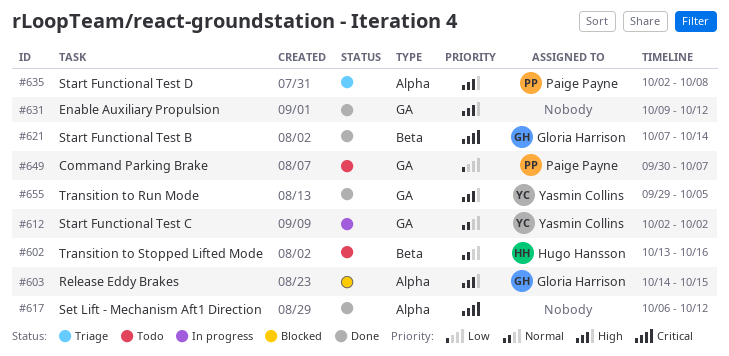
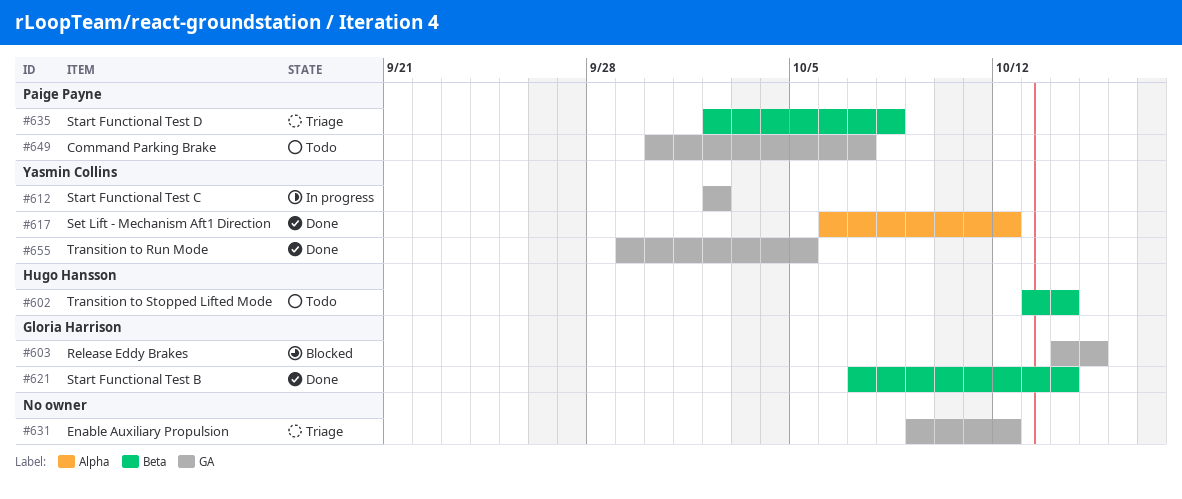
#602, due: Oct 16 -> Oct 14
#603, label: Alpha -> GA
#617, owner: none -> Yasmin Collins
#631, status: Done -> Triage
#635, label: Alpha -> Beta

